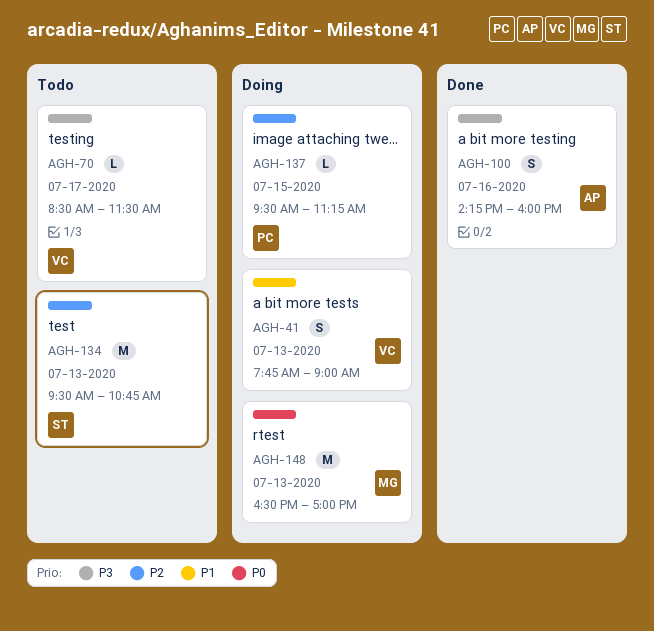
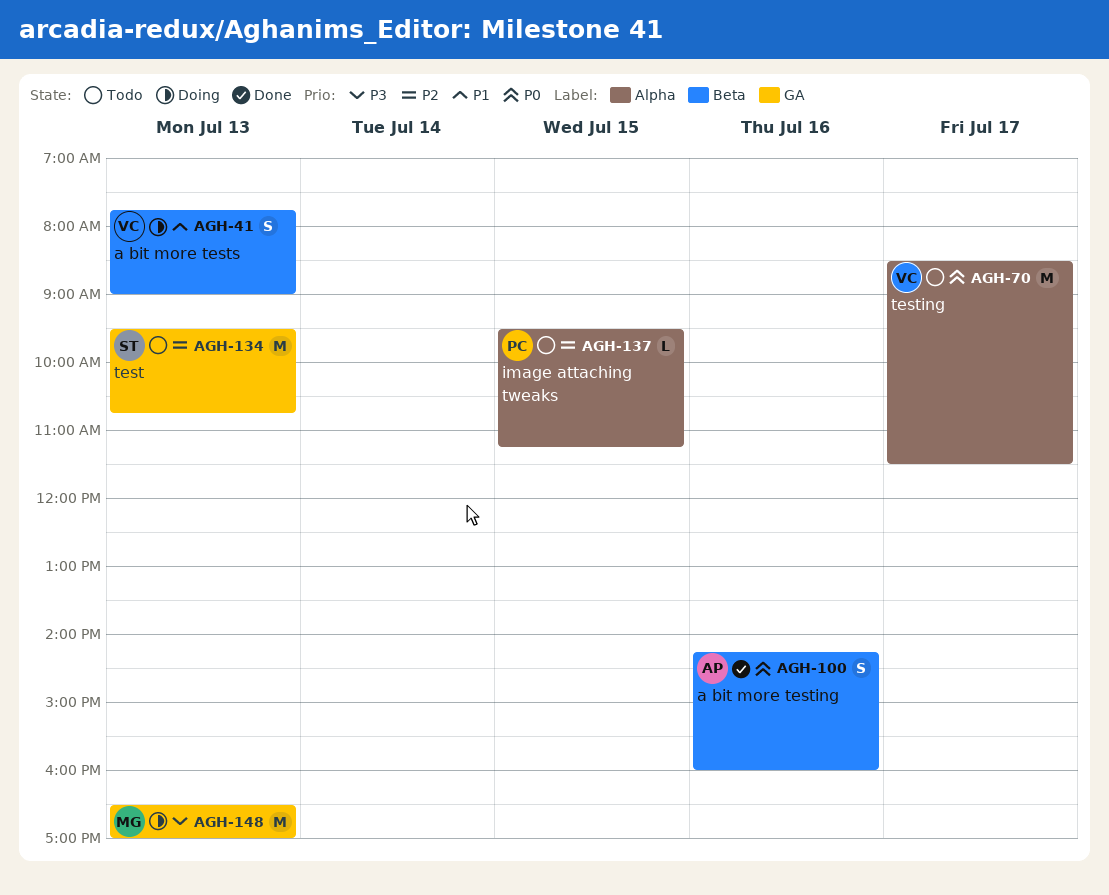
AGH-70, priority: P3 -> P0
AGH-70, estimate: L -> M
AGH-100, priority: P3 -> P0
AGH-137, status: Doing -> Todo
AGH-148, priority: P0 -> P3

